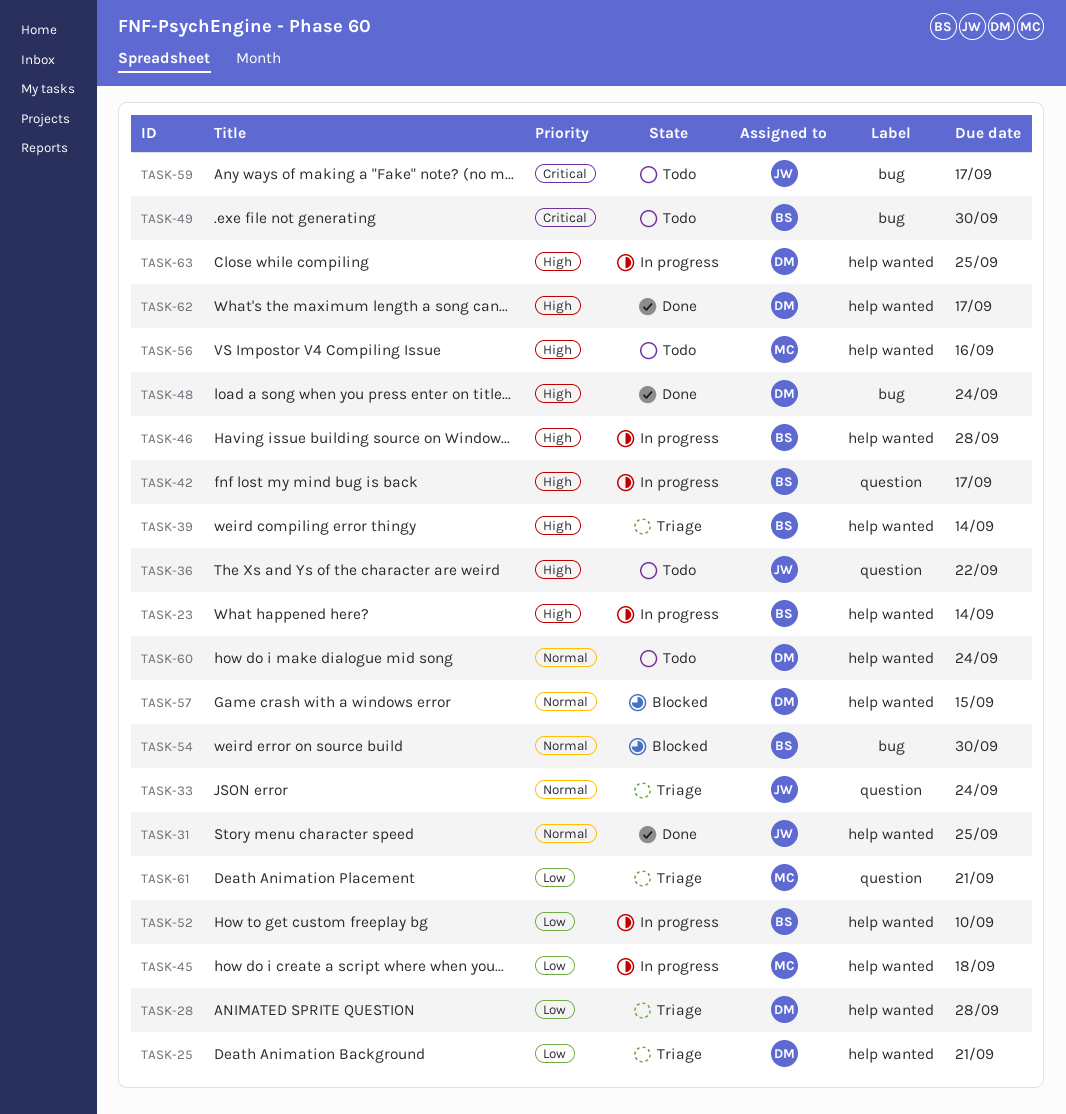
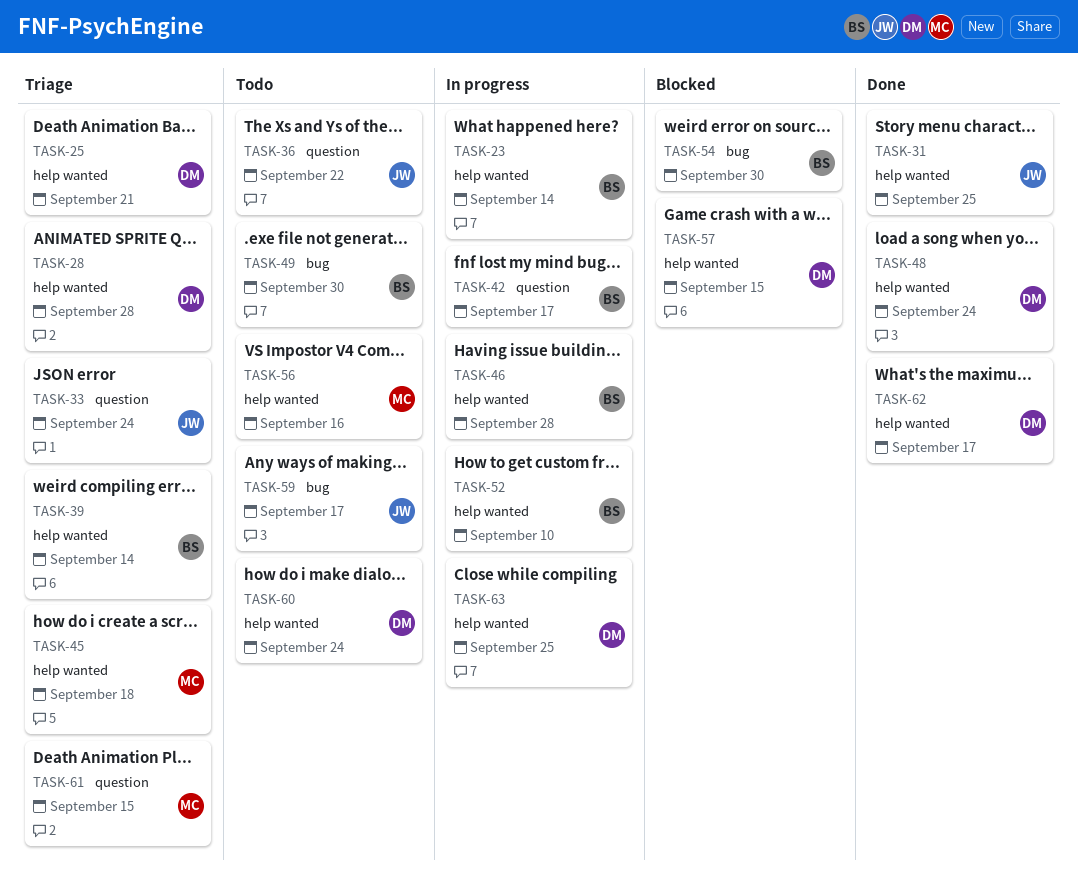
TASK-45, status: In progress -> Triage
TASK-48, label: bug -> help wanted
TASK-61, due: Sep 21 -> Sep 15

